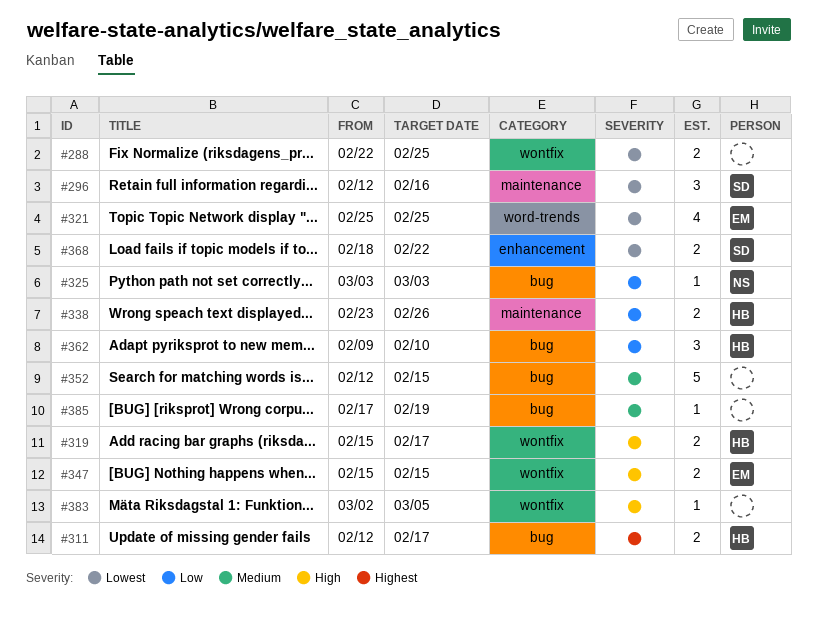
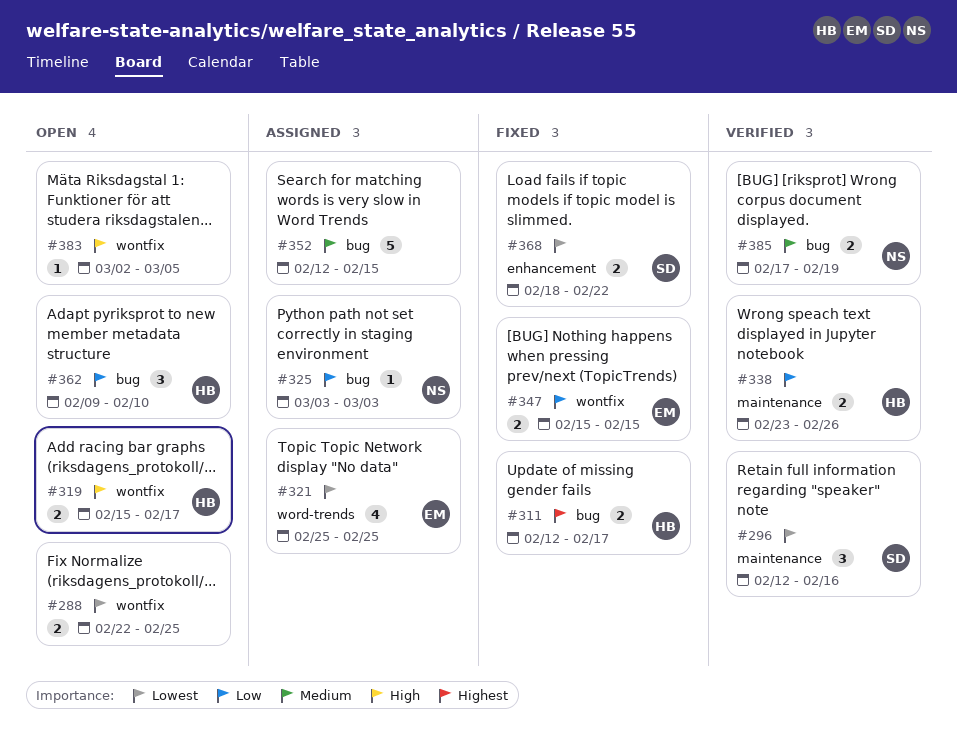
#347, priority: High -> Low
#385, owner: none -> NS
#385, estimate: 1 -> 2

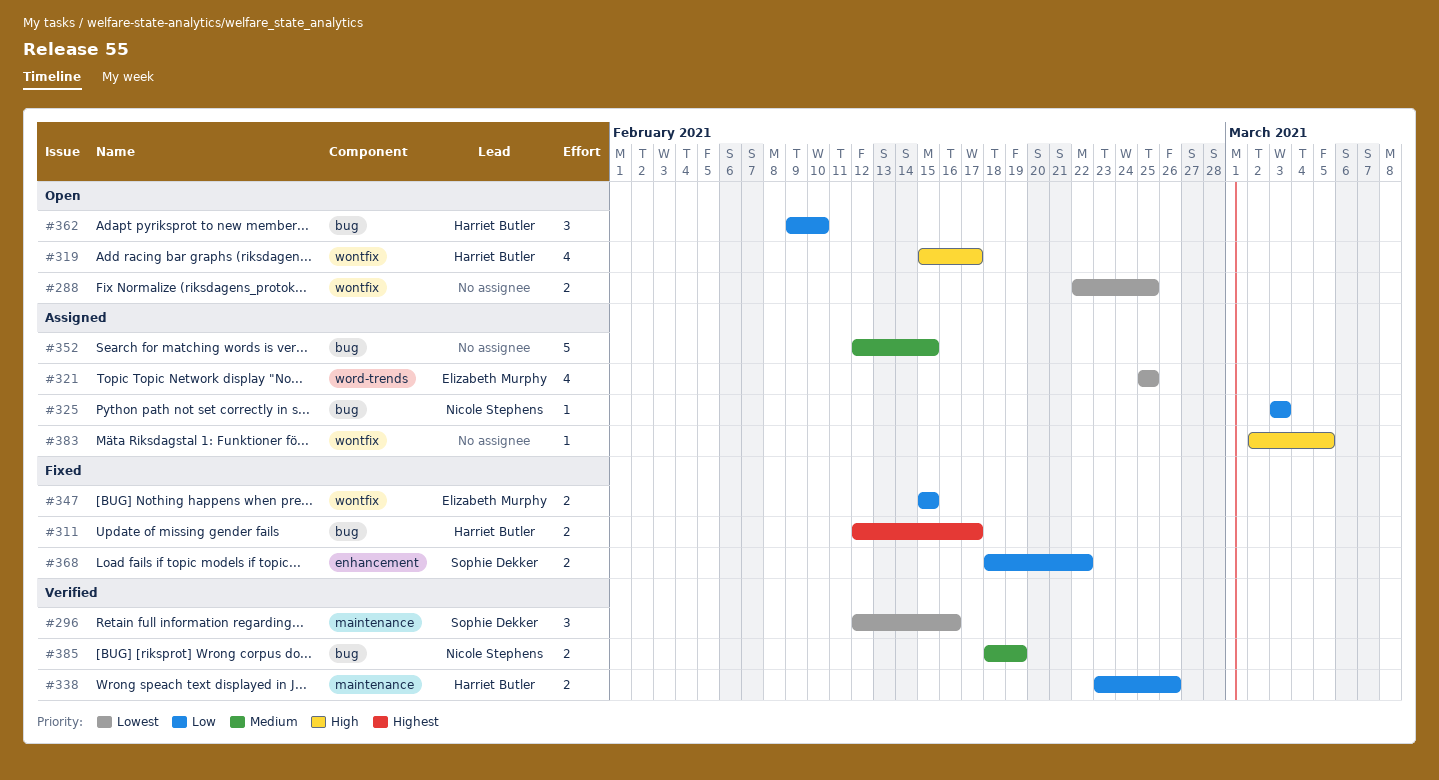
#319, estimate: 2 -> 4
#368, priority: Lowest -> Low
#383, status: Open -> Assigned
#385, start: Feb 17 -> Feb 18

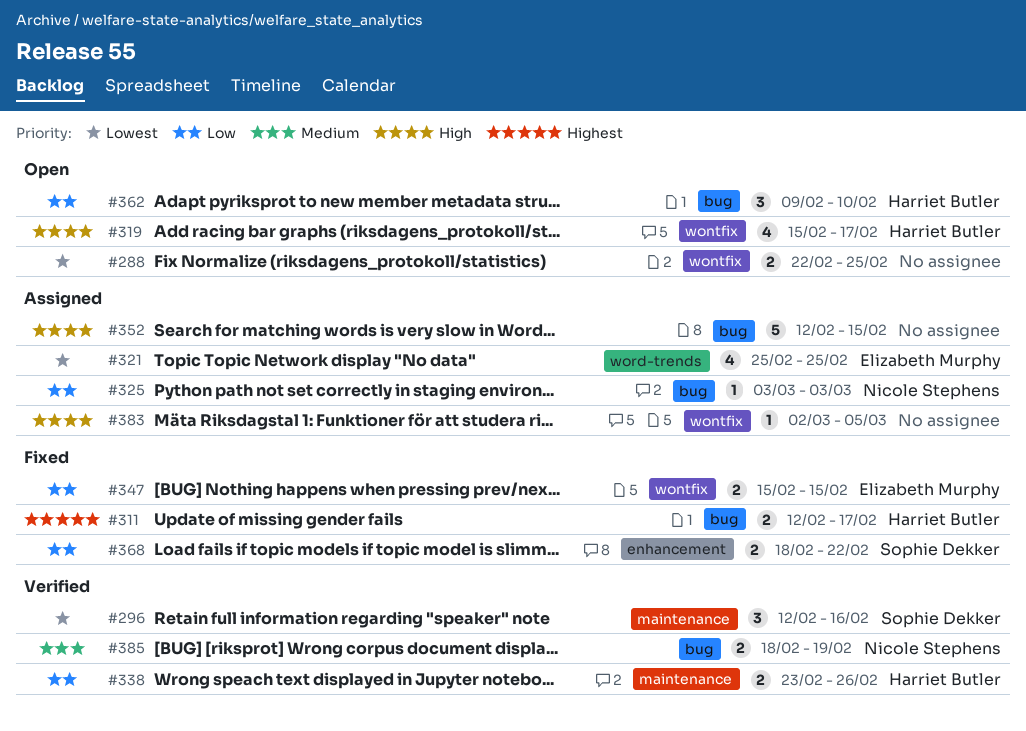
#352, priority: Medium -> High

